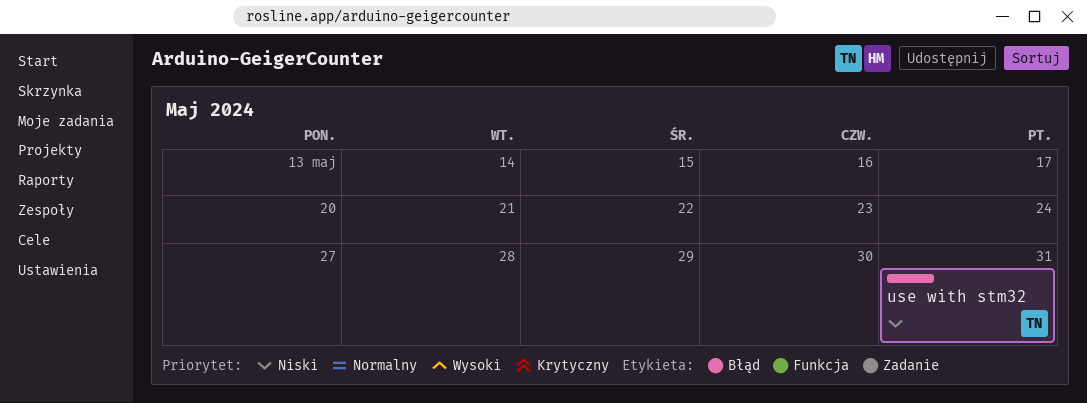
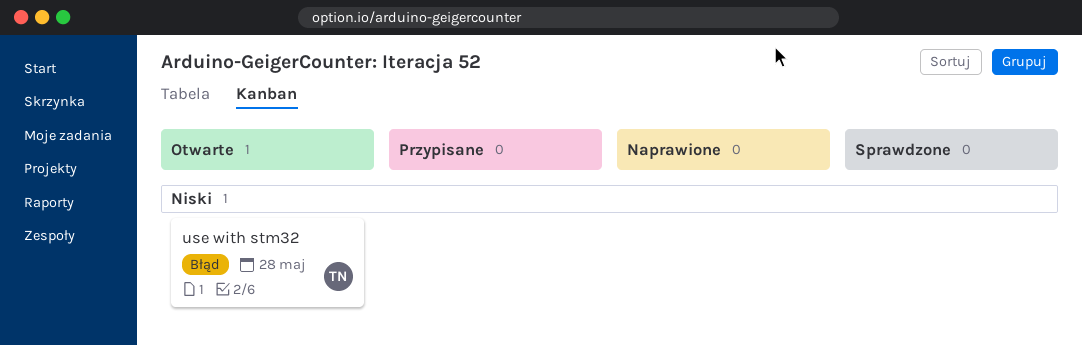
use with stm32, due: May 31 -> May 28

